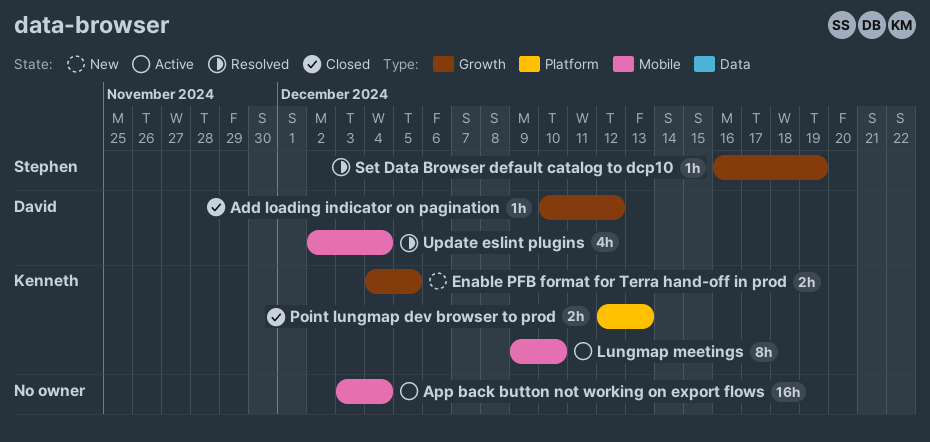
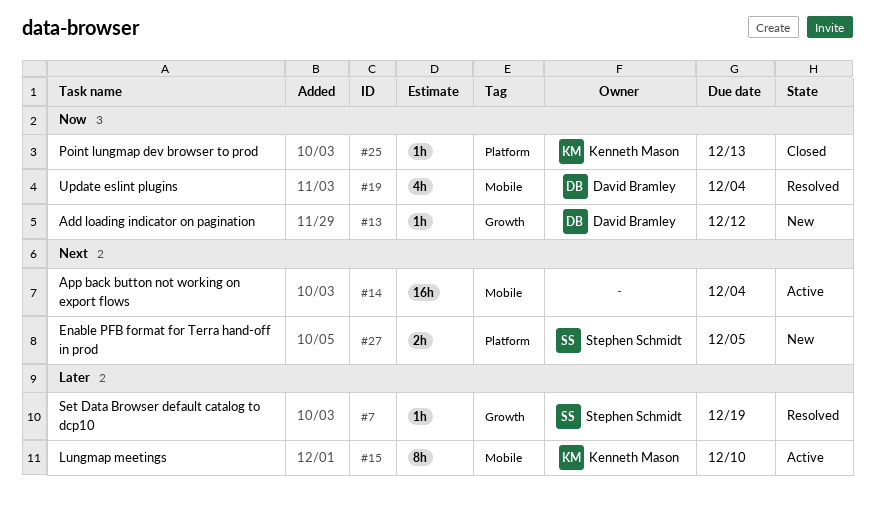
Add loading indicator on pagination, status: Closed -> New
Enable PFB format for Terra hand-off in prod, owner: Kenneth Mason -> Stephen Schmidt
Enable PFB format for Terra hand-off in prod, label: Growth -> Platform
Point lungmap dev browser to prod, estimate: 2h -> 1h

